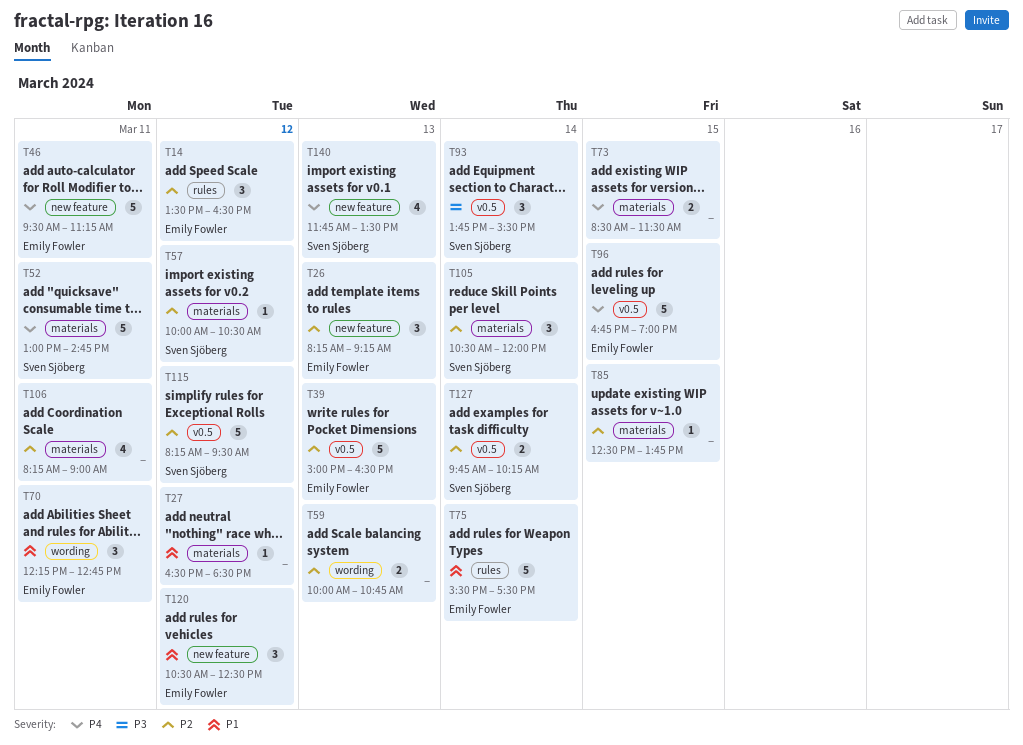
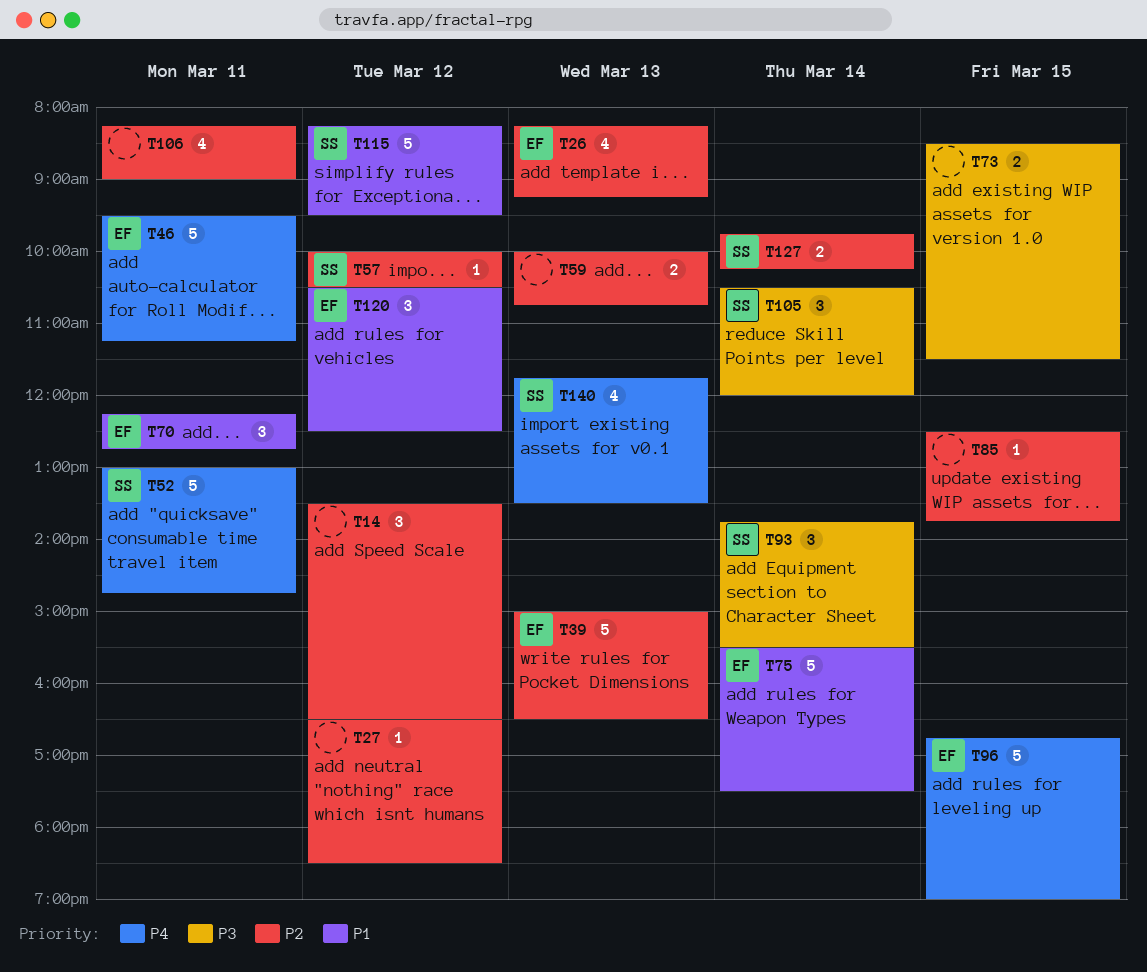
T14, owner: Emily Fowler -> none
T26, estimate: 3 -> 4
T27, priority: P1 -> P2
T73, priority: P4 -> P3
T105, priority: P2 -> P3
T115, priority: P2 -> P1

